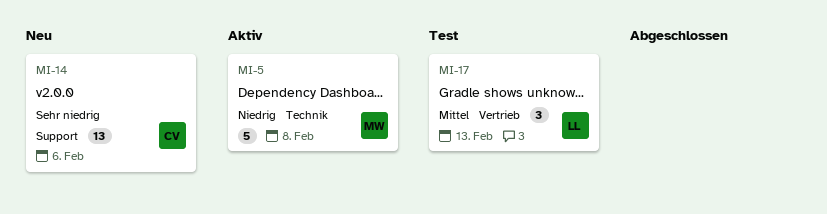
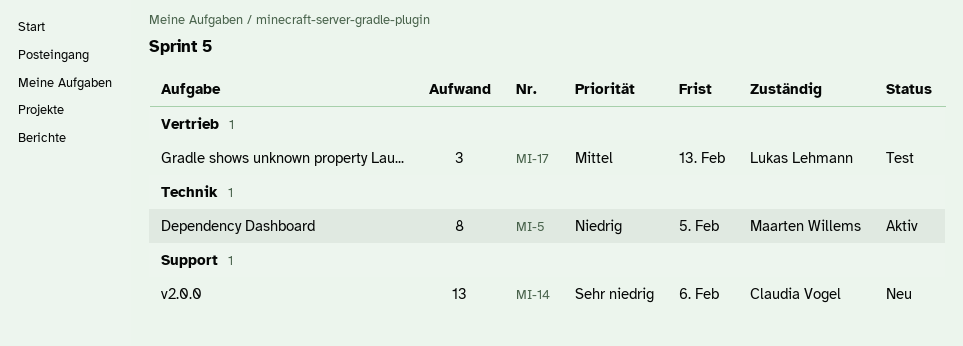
MI-5, estimate: 5 -> 8
MI-5, due: Feb 8 -> Feb 5

